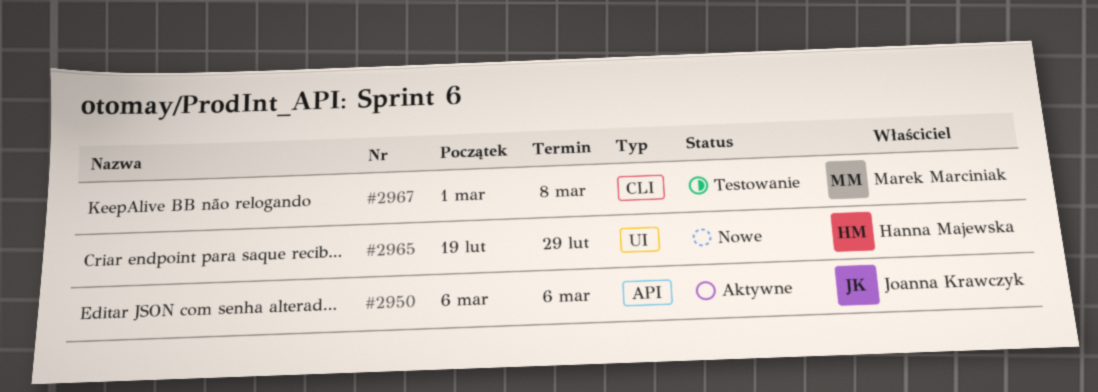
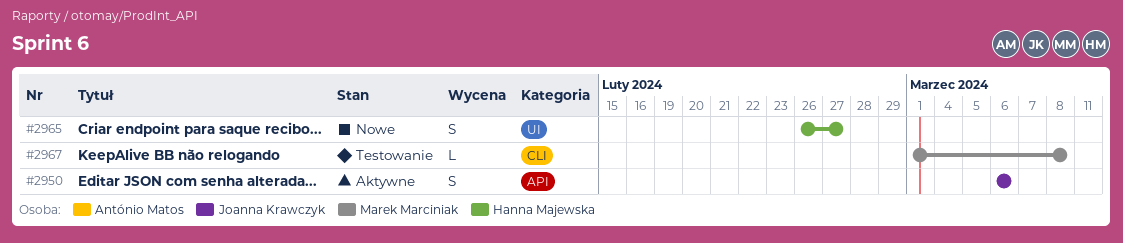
#2965, start: Feb 19 -> Feb 26
#2965, due: Feb 29 -> Feb 27

